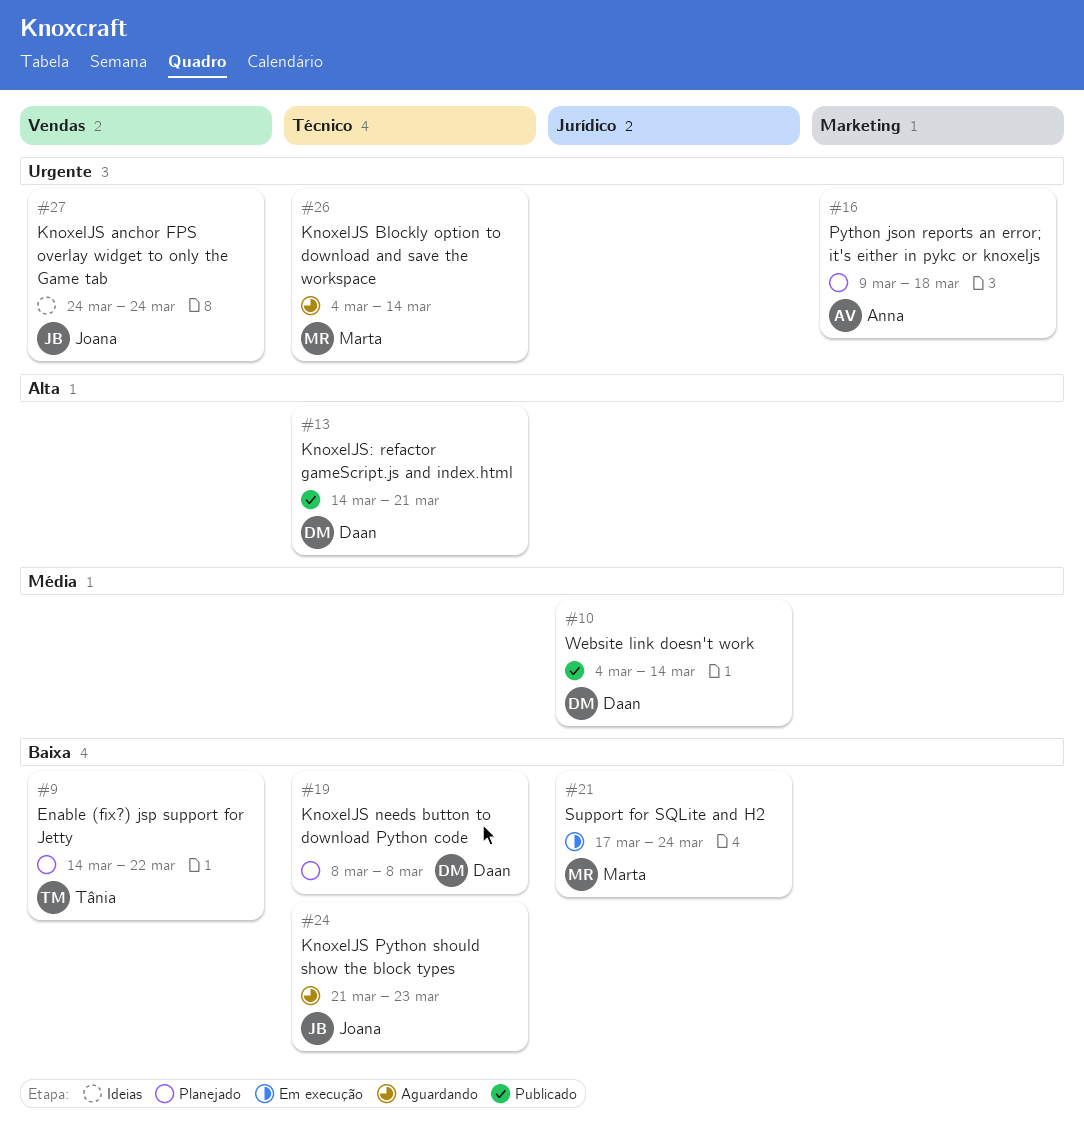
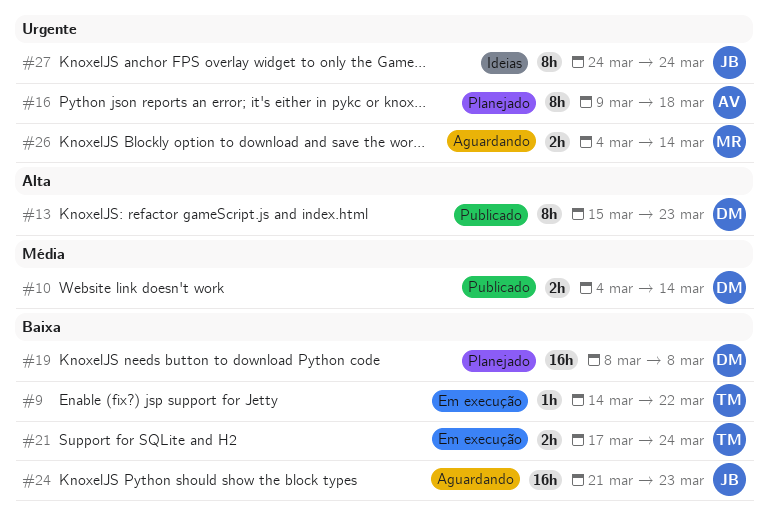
#9, status: Planejado -> Em execução
#13, start: Mar 14 -> Mar 15
#13, due: Mar 21 -> Mar 23
#21, owner: Marta -> Tânia

